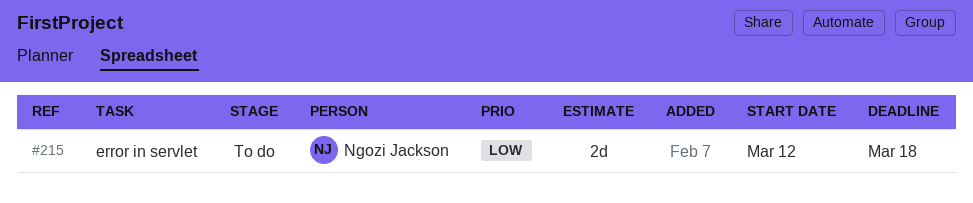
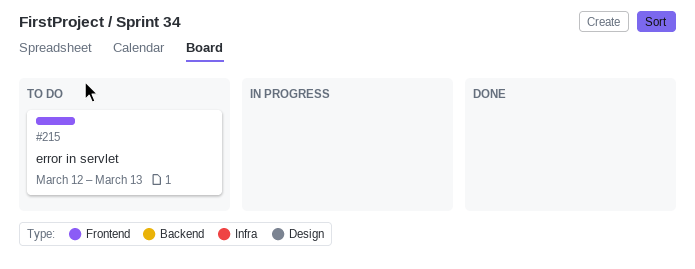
#215, due: Mar 18 -> Mar 13

